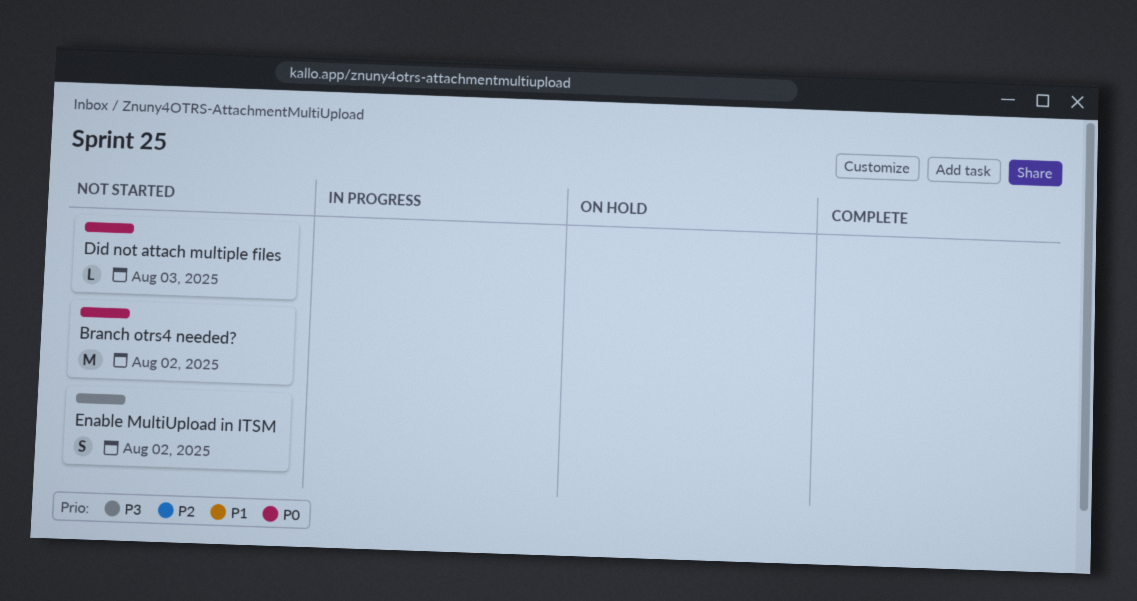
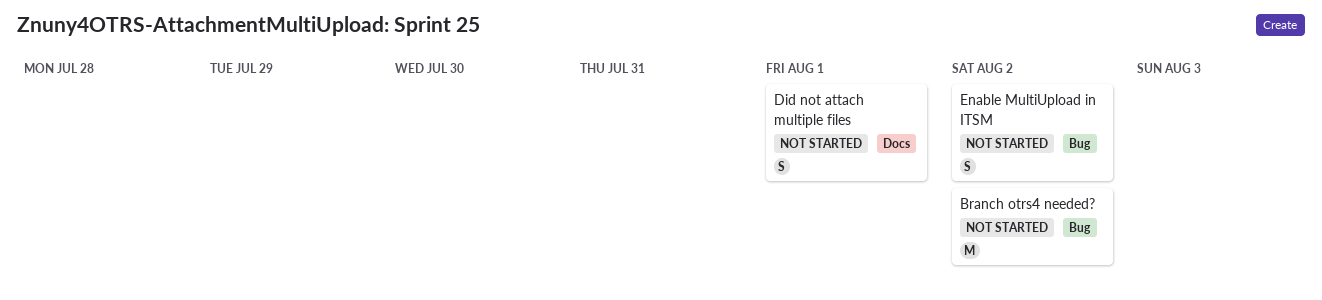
Did not attach multiple files, estimate: L -> S
Did not attach multiple files, due: Aug 3 -> Aug 1

